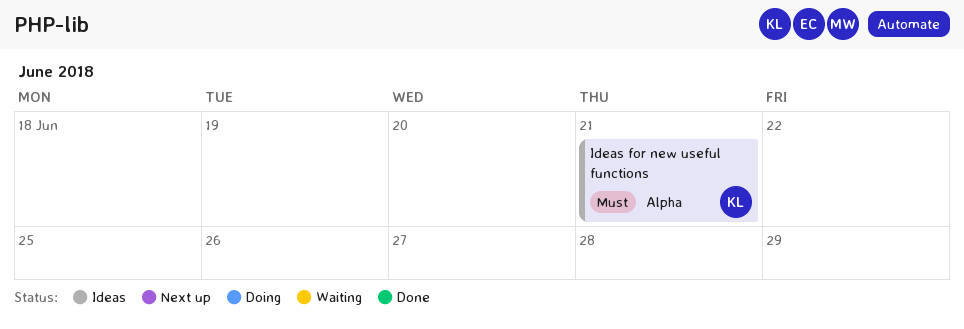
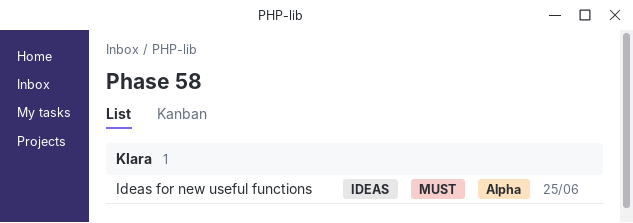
Ideas for new useful functions, due: Jun 21 -> Jun 25

